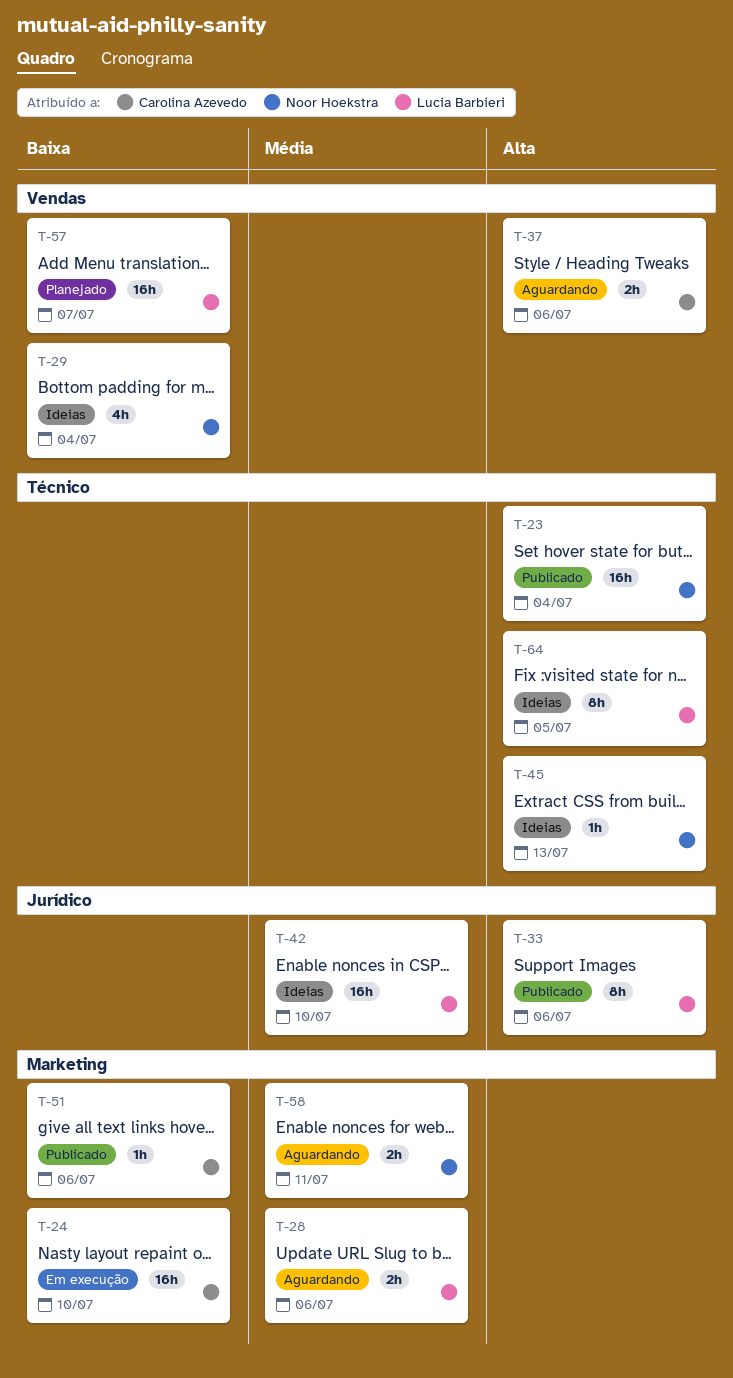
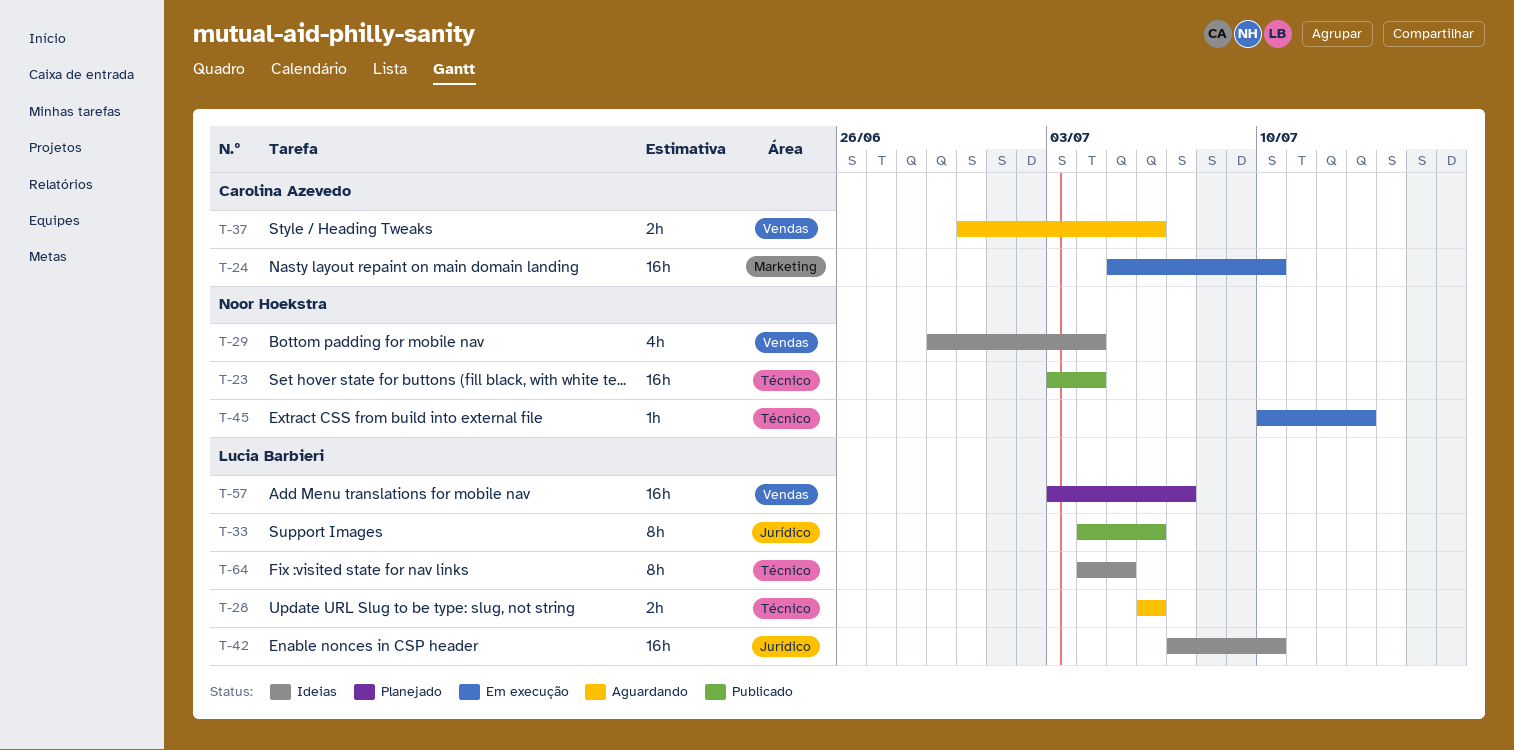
T-28, label: Marketing -> Técnico
T-45, status: Ideias -> Em execução
T-51: present -> none
T-58: present -> none

